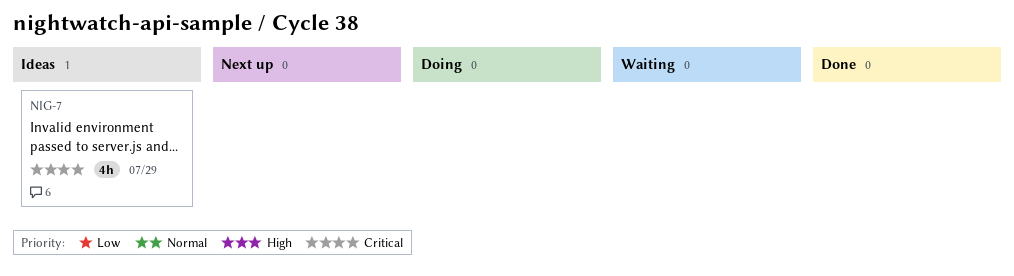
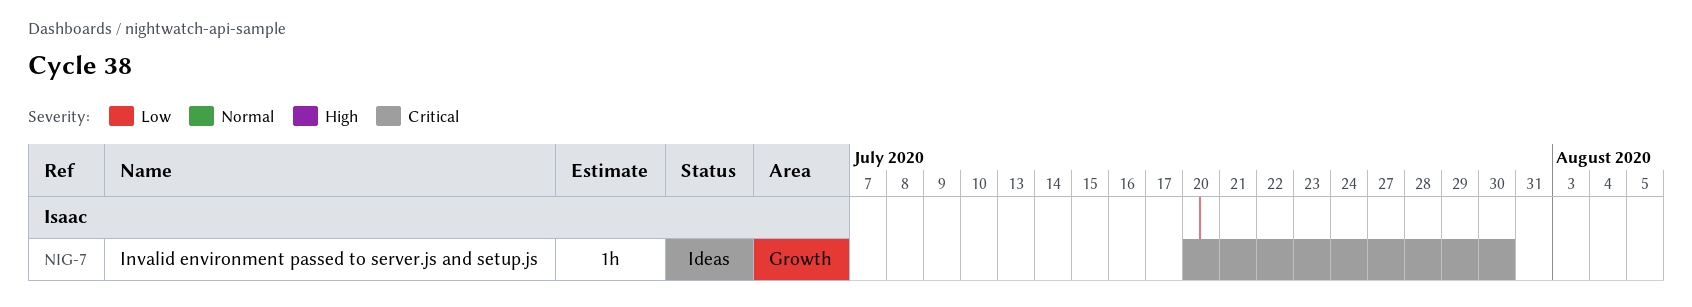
NIG-7, estimate: 4h -> 1h
NIG-7, due: Jul 29 -> Jul 30

